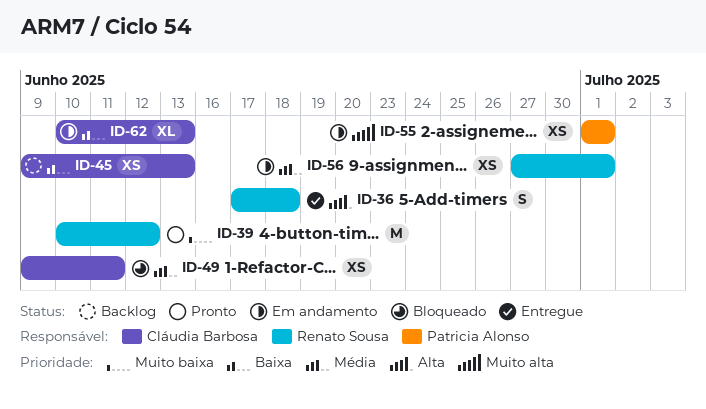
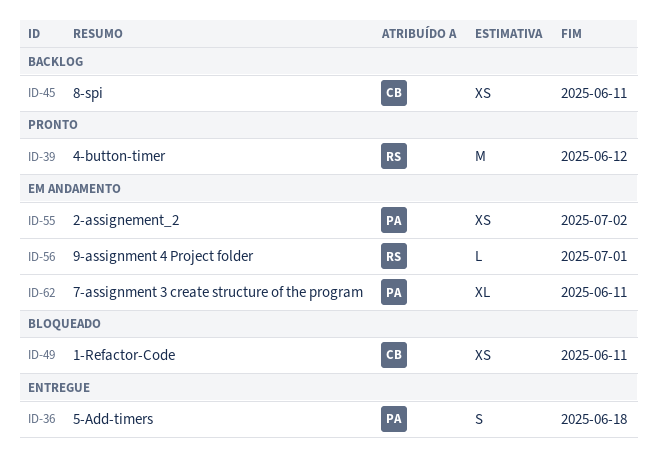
ID-36, owner: Renato Sousa -> Patricia Alonso
ID-45, due: Jun 13 -> Jun 11
ID-55, due: Jul 1 -> Jul 2
ID-56, estimate: XS -> L
ID-62, owner: Cláudia Barbosa -> Patricia Alonso
ID-62, due: Jun 13 -> Jun 11

